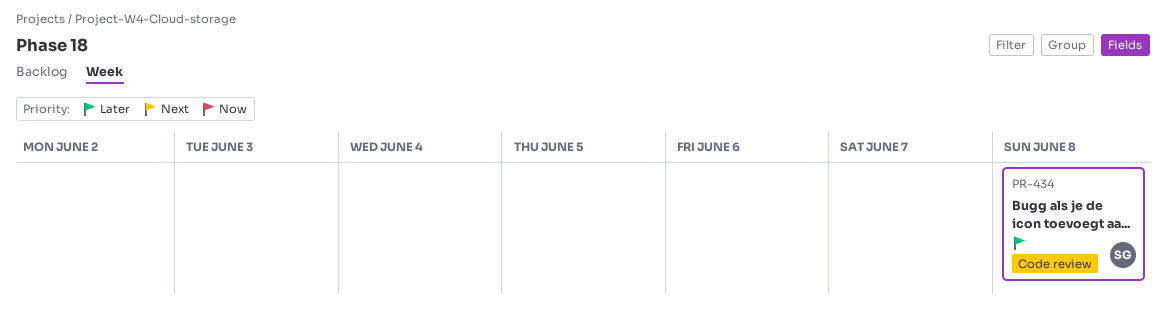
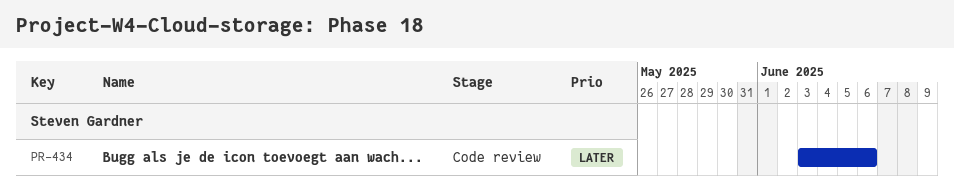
PR-434, due: Jun 8 -> Jun 6

